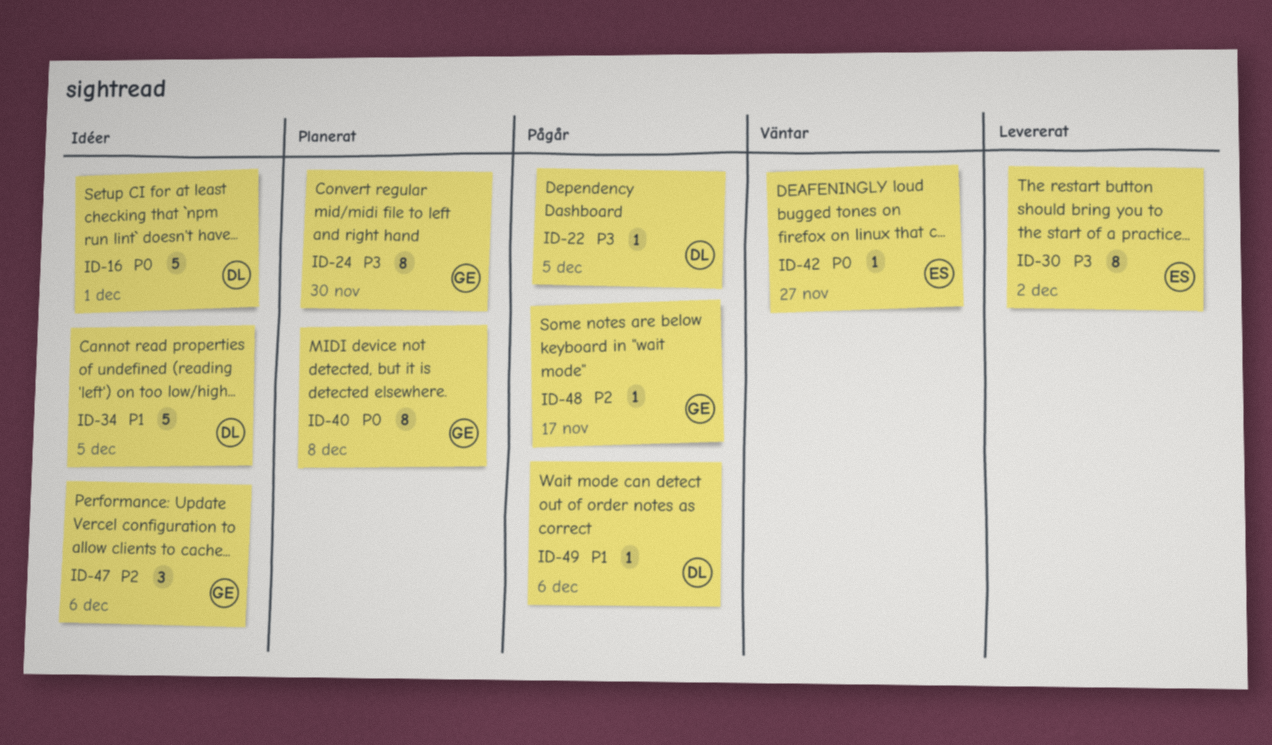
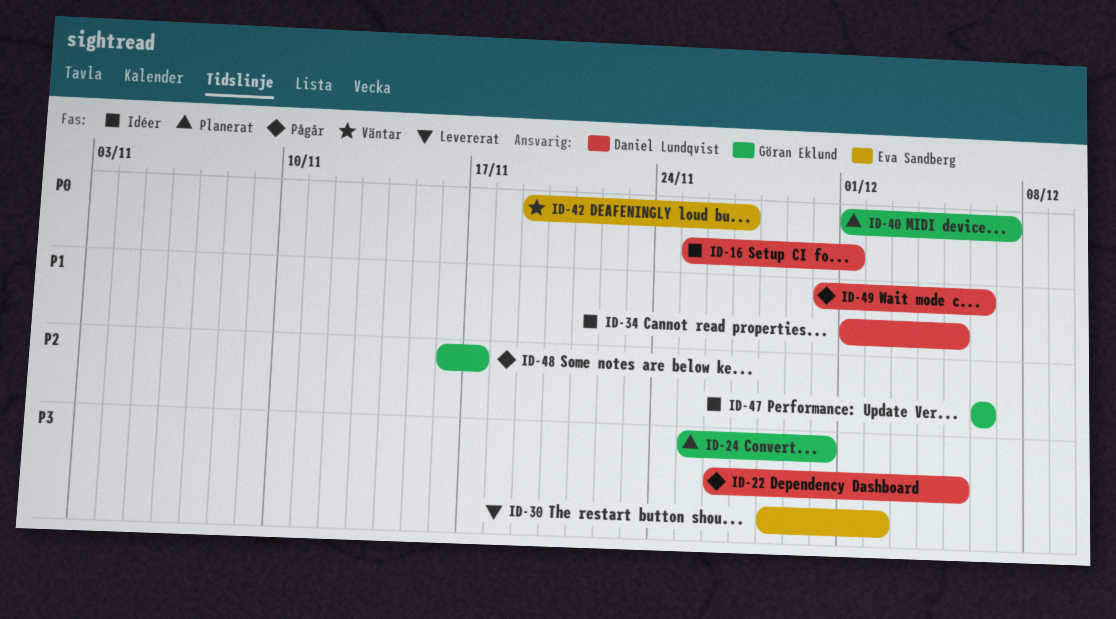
ID-40, due: Dec 8 -> Dec 7

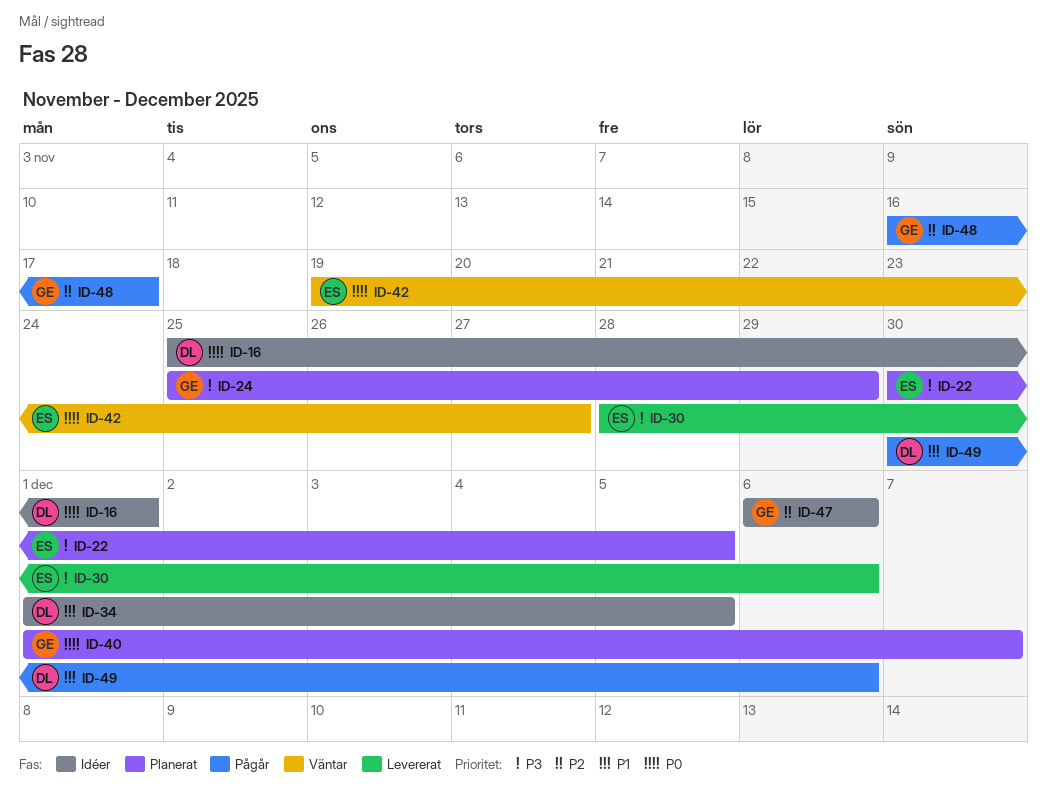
ID-22, status: Pågår -> Planerat
ID-22, owner: Daniel Lundqvist -> Eva Sandberg
ID-22, start: Nov 26 -> Nov 30
ID-24, due: Nov 30 -> Nov 29
ID-30, due: Dec 2 -> Dec 6

